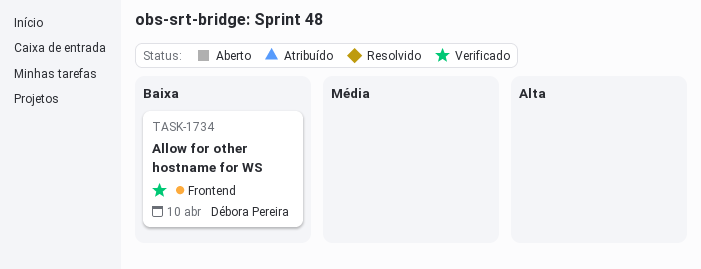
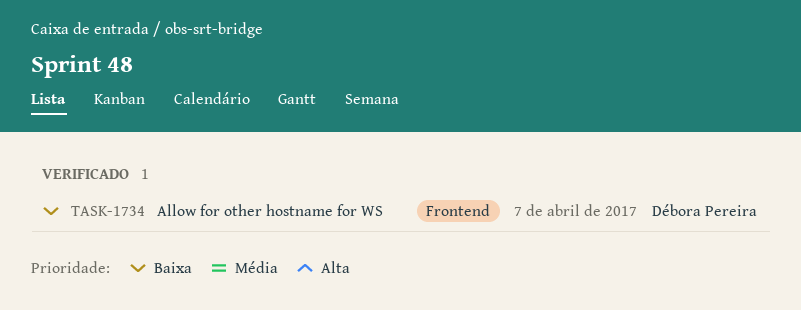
TASK-1734, due: Apr 10 -> Apr 7

